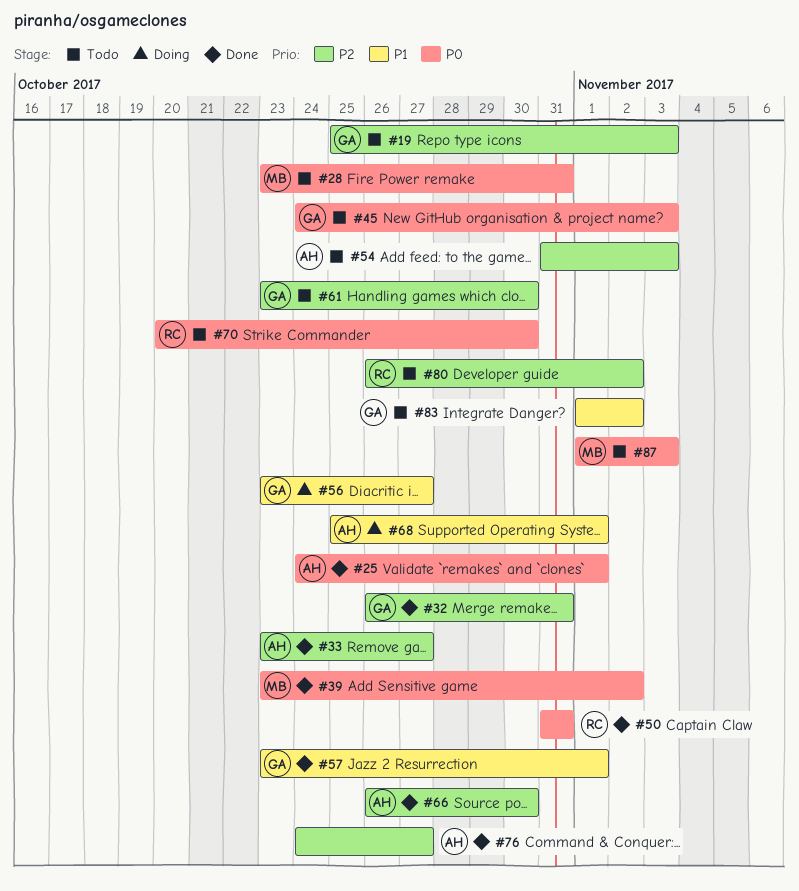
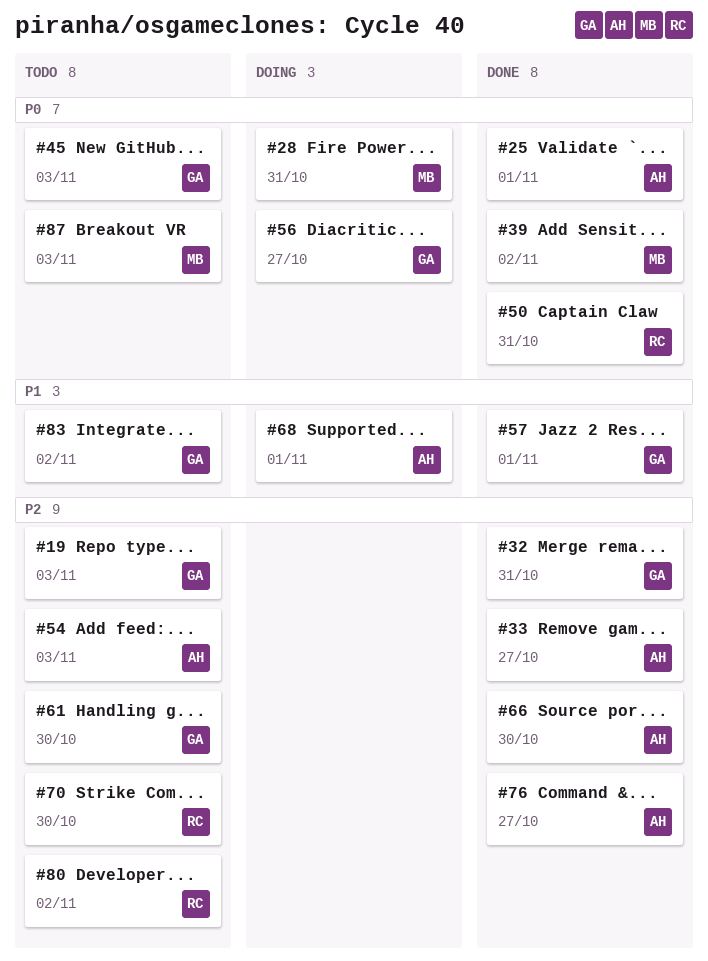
#28, status: Todo -> Doing
#56, priority: P1 -> P0
#70, priority: P0 -> P2

